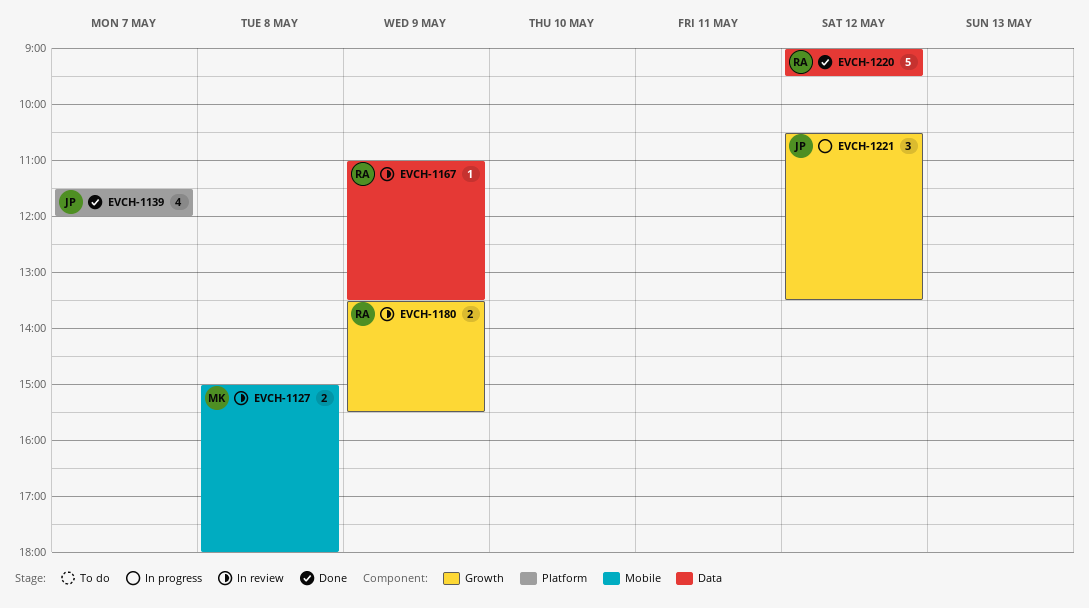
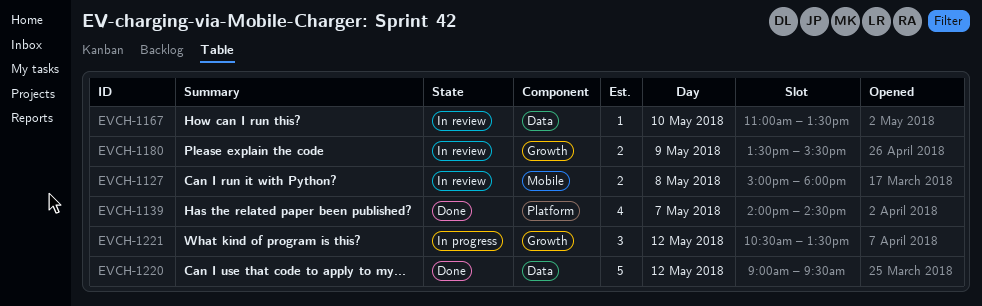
EVCH-1139, begins: 11:30 -> 14:00
EVCH-1139, ends: 12:00 -> 14:30
EVCH-1167, day: May 9 -> May 10

